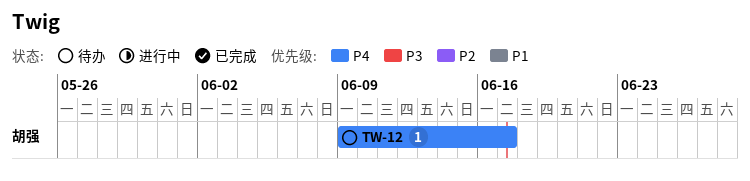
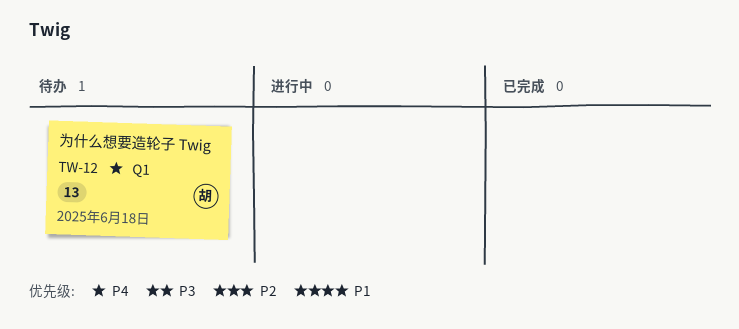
TW-12, estimate: 1 -> 13
TW-12, due: Jun 17 -> Jun 18

